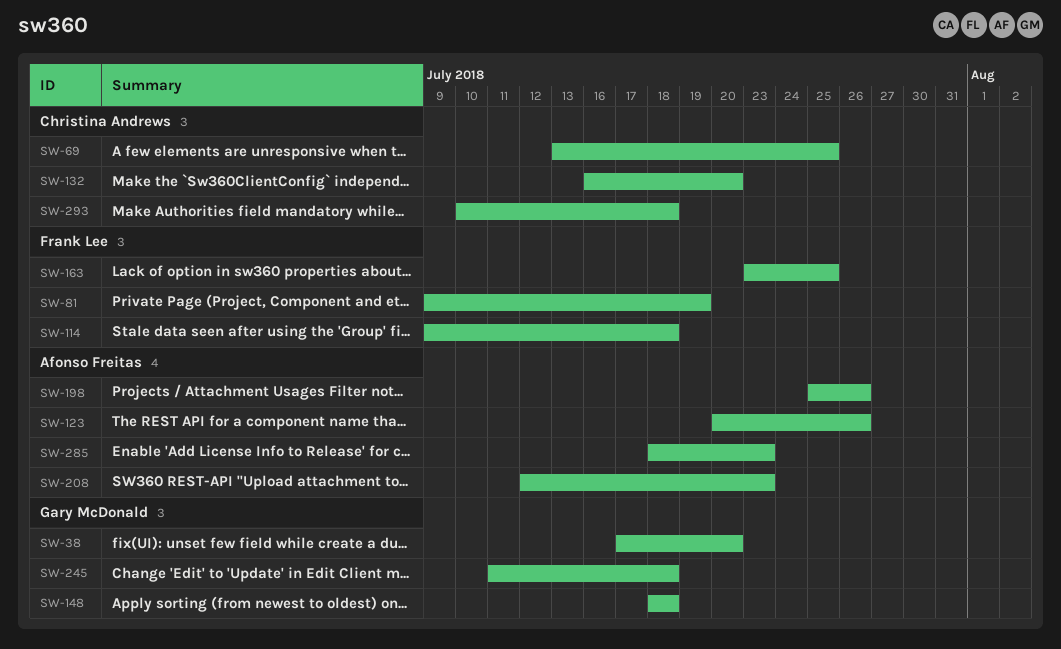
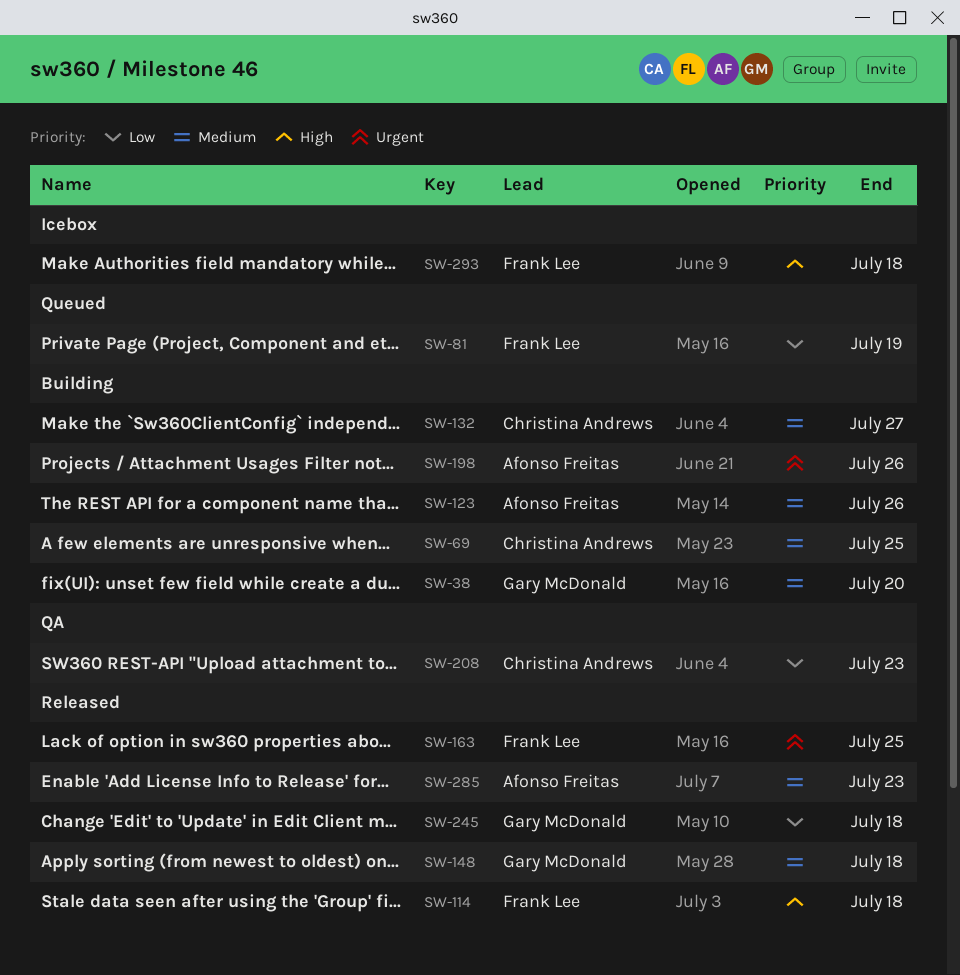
SW-132, due: Jul 20 -> Jul 27
SW-208, owner: Afonso Freitas -> Christina Andrews
SW-293, owner: Christina Andrews -> Frank Lee

